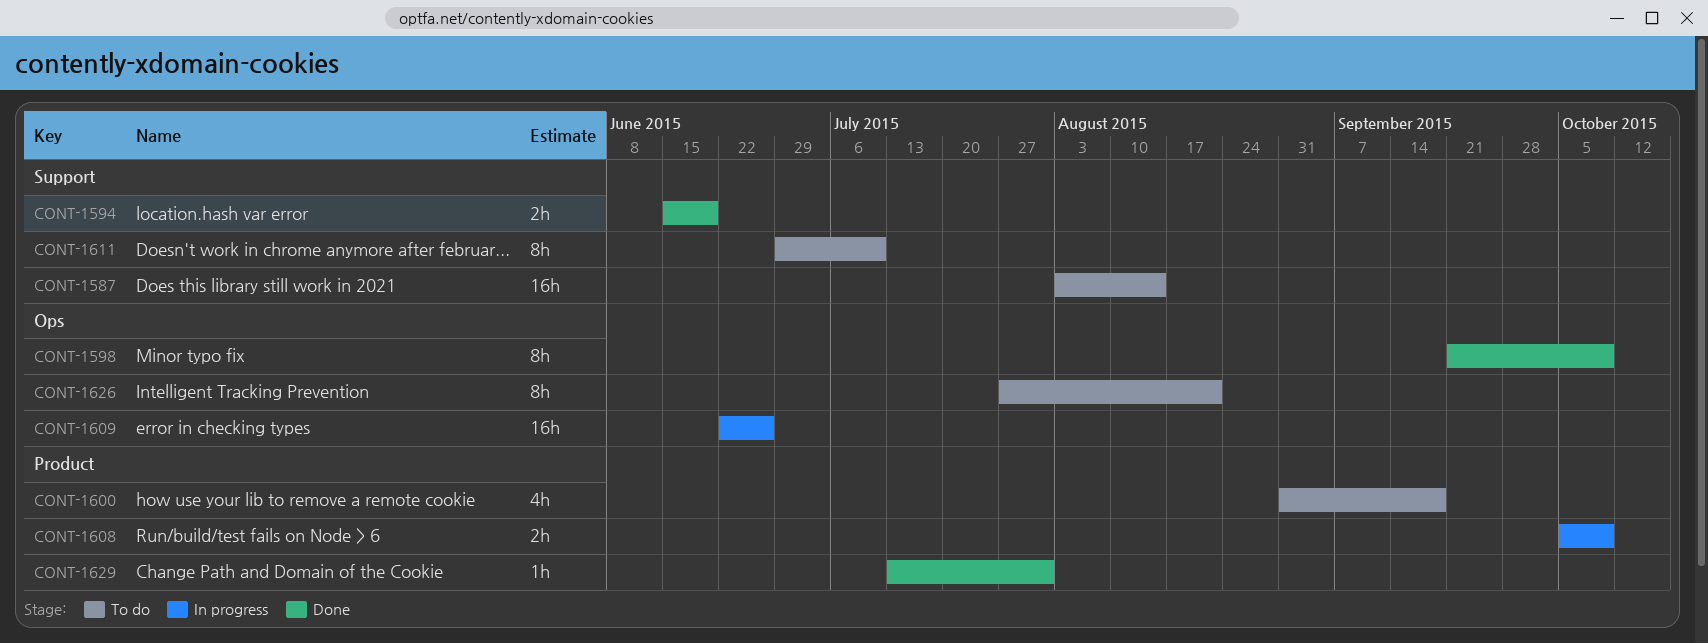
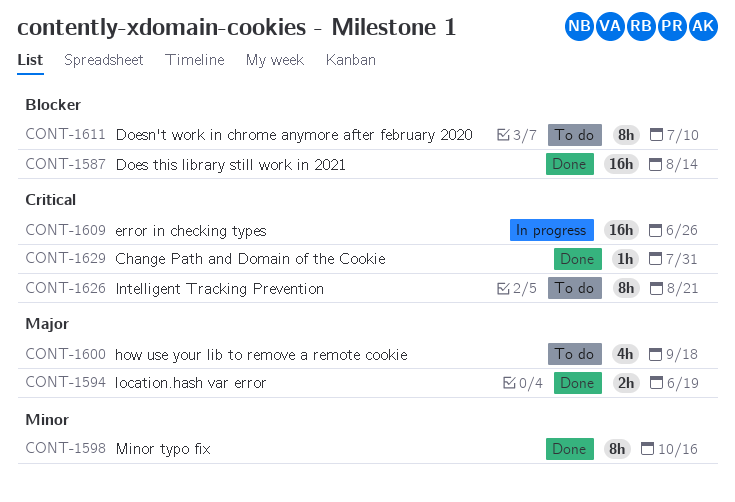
CONT-1587, status: To do -> Done
CONT-1598, due: Oct 9 -> Oct 16
CONT-1608: present -> none

